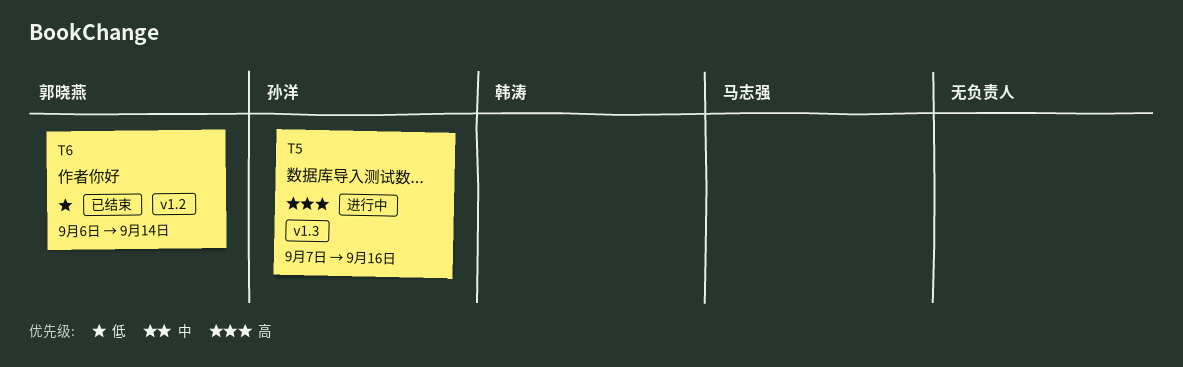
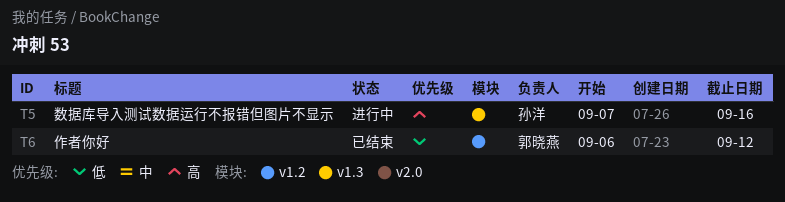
T6, due: Sep 14 -> Sep 12

